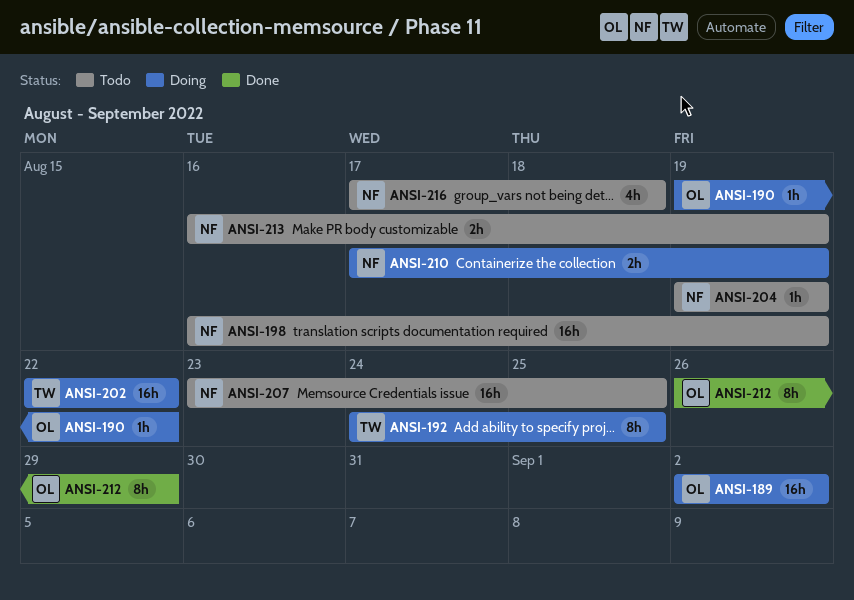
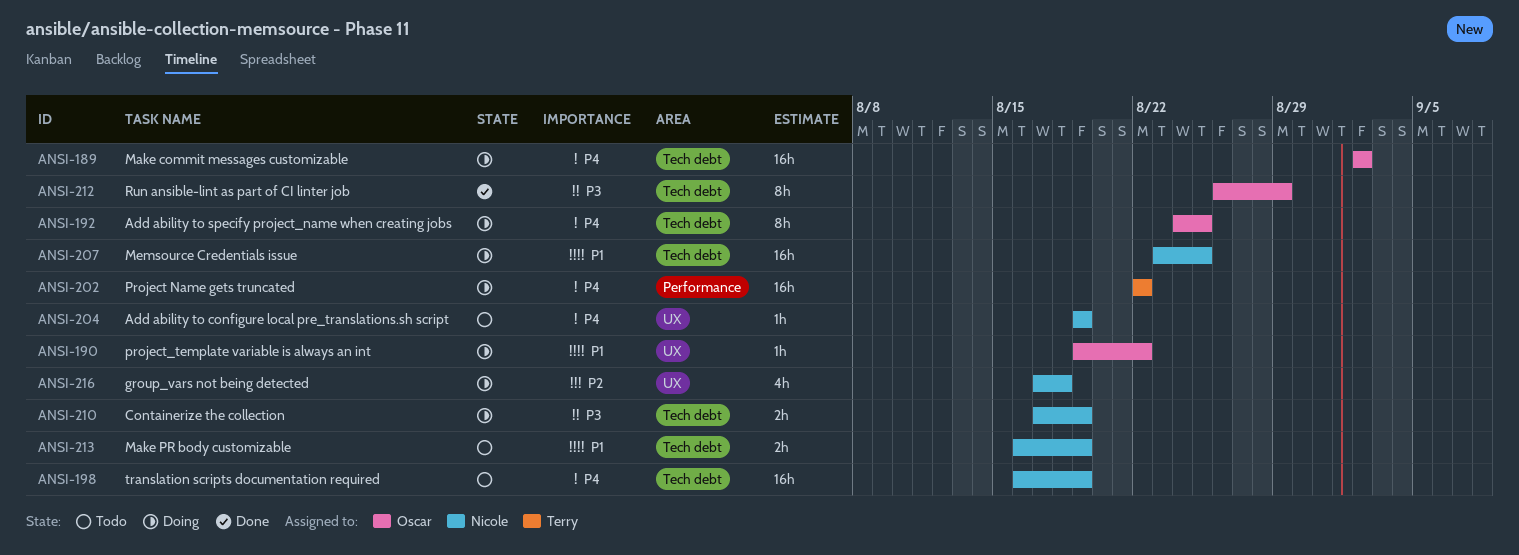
ANSI-192, owner: Terry -> Oscar
ANSI-207, status: Todo -> Doing
ANSI-216, status: Todo -> Doing

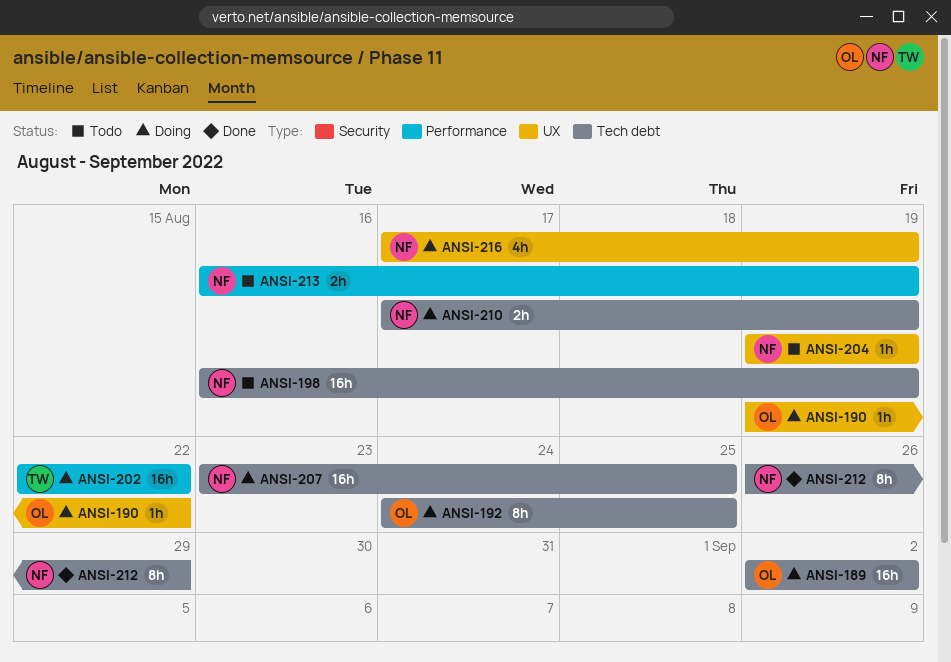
ANSI-212, owner: Oscar -> Nicole
ANSI-213, label: Tech debt -> Performance
ANSI-216, due: Aug 18 -> Aug 19

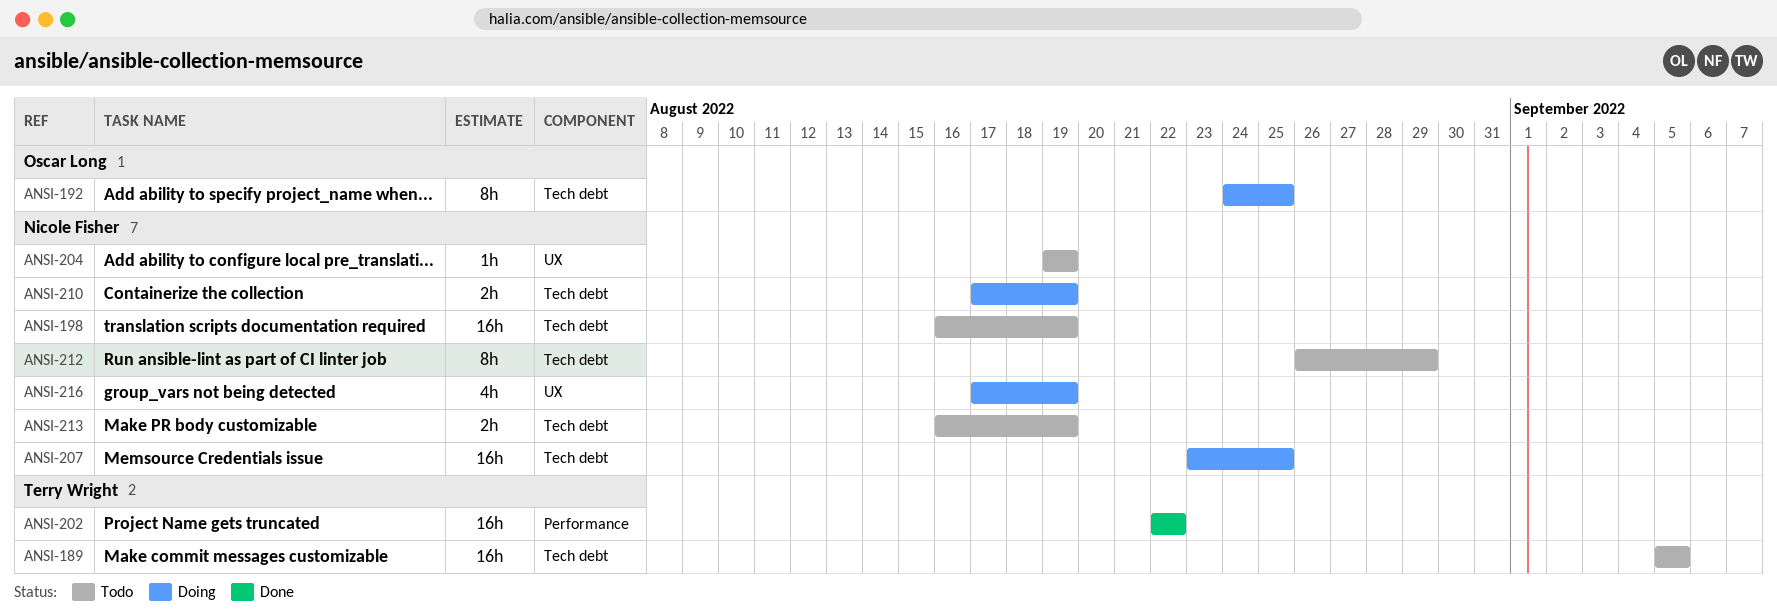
ANSI-189, status: Doing -> Todo
ANSI-189, owner: Oscar Long -> Terry Wright
ANSI-189, start: Sep 2 -> Sep 5
ANSI-189, due: Sep 2 -> Sep 5
ANSI-190: present -> none
ANSI-202, status: Doing -> Done
ANSI-212, status: Done -> Todo
ANSI-213, label: Performance -> Tech debt

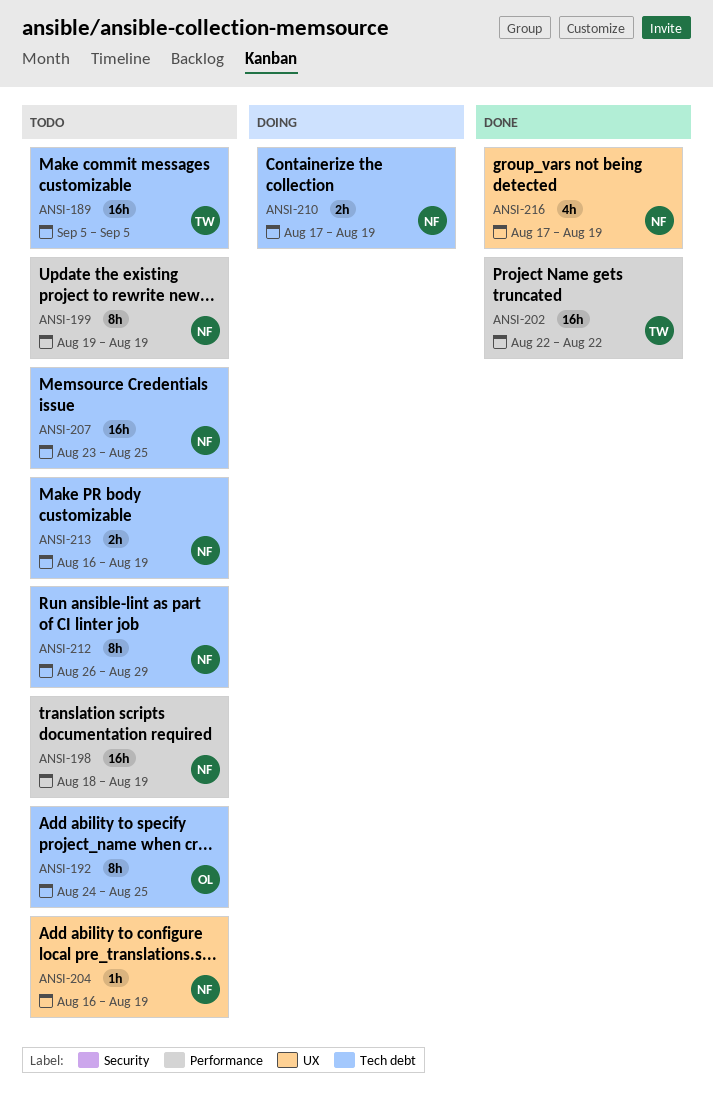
ANSI-192, status: Doing -> Todo
ANSI-198, label: Tech debt -> Performance
ANSI-198, start: Aug 16 -> Aug 18
ANSI-199: none -> present
ANSI-204, start: Aug 19 -> Aug 16
ANSI-207, status: Doing -> Todo
ANSI-216, status: Doing -> Done

